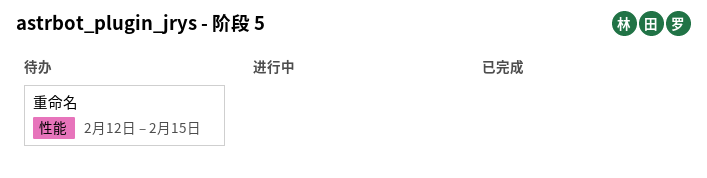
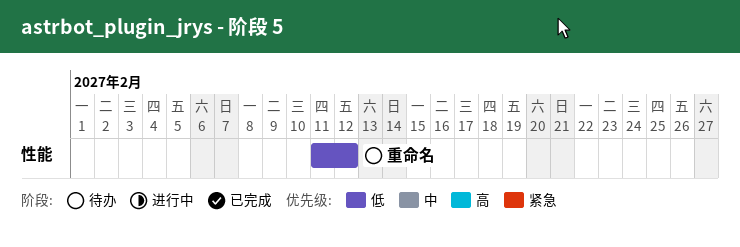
重命名, start: Feb 12 -> Feb 11
重命名, due: Feb 15 -> Feb 12

